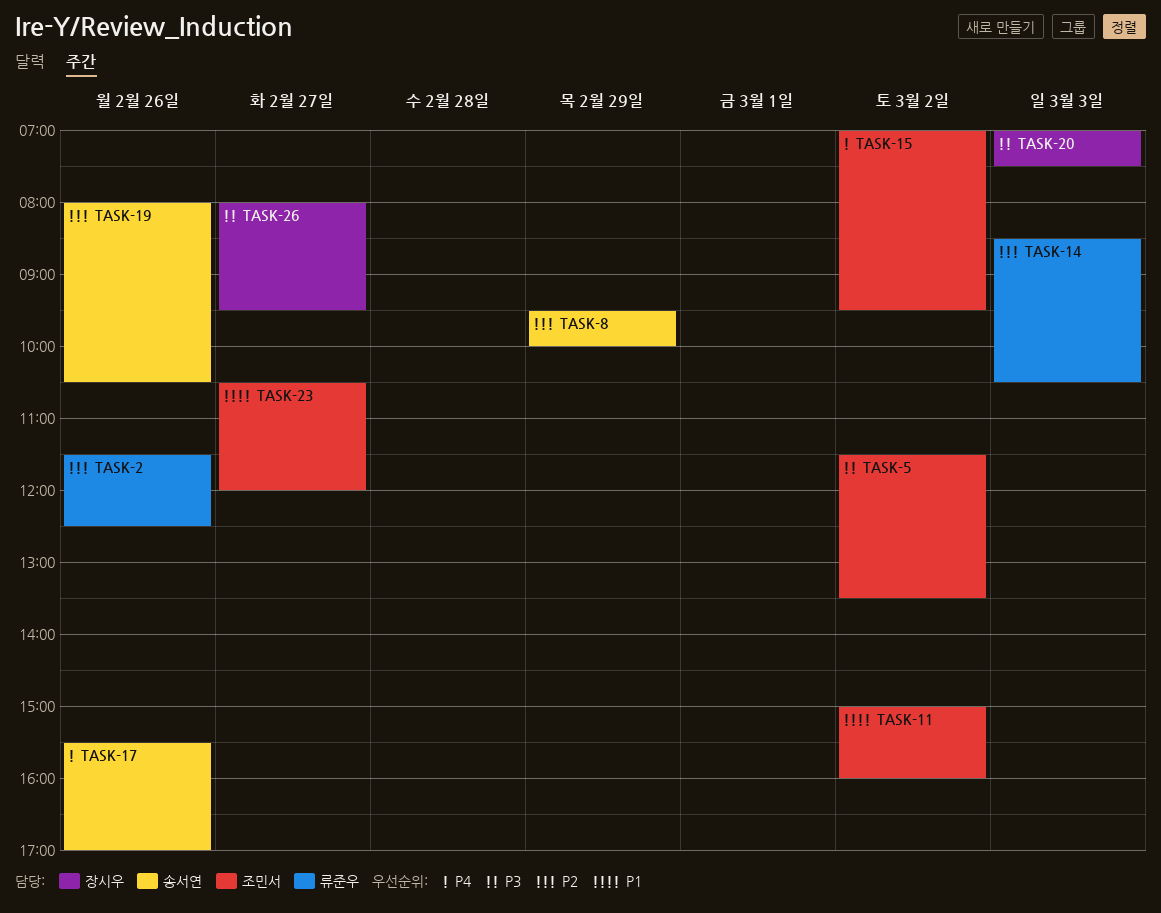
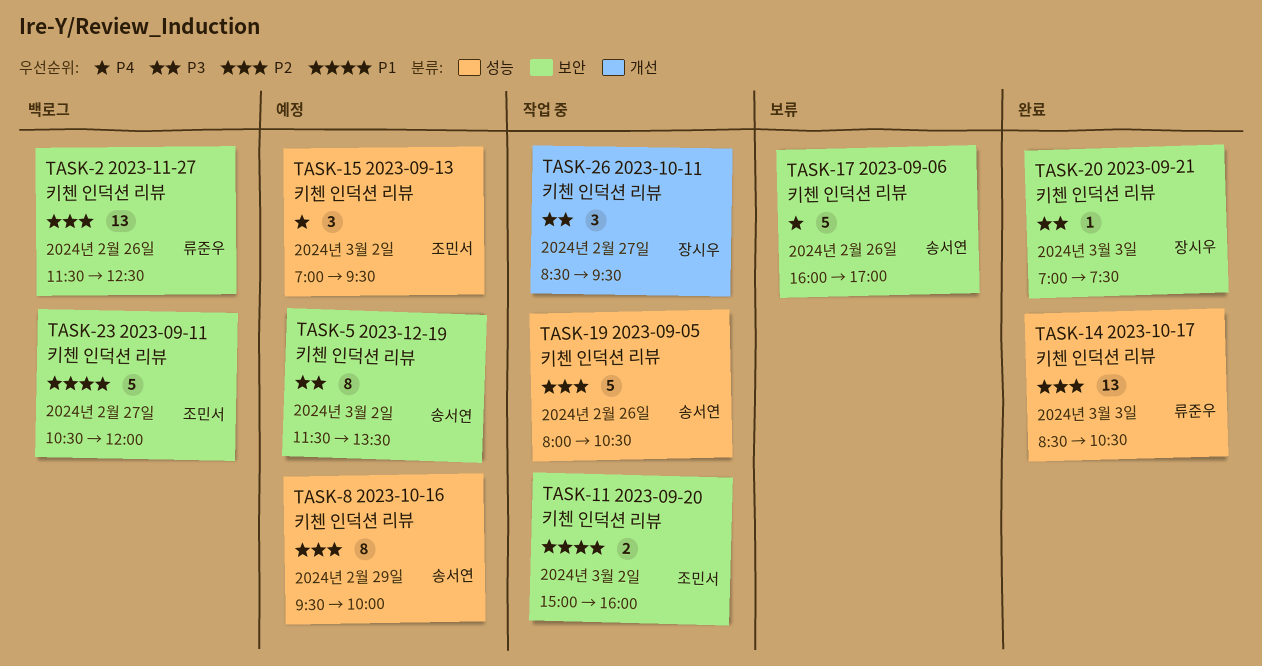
TASK-5, owner: 조민서 -> 송서연
TASK-17, begins: 15:30 -> 16:00
TASK-26, begins: 08:00 -> 08:30

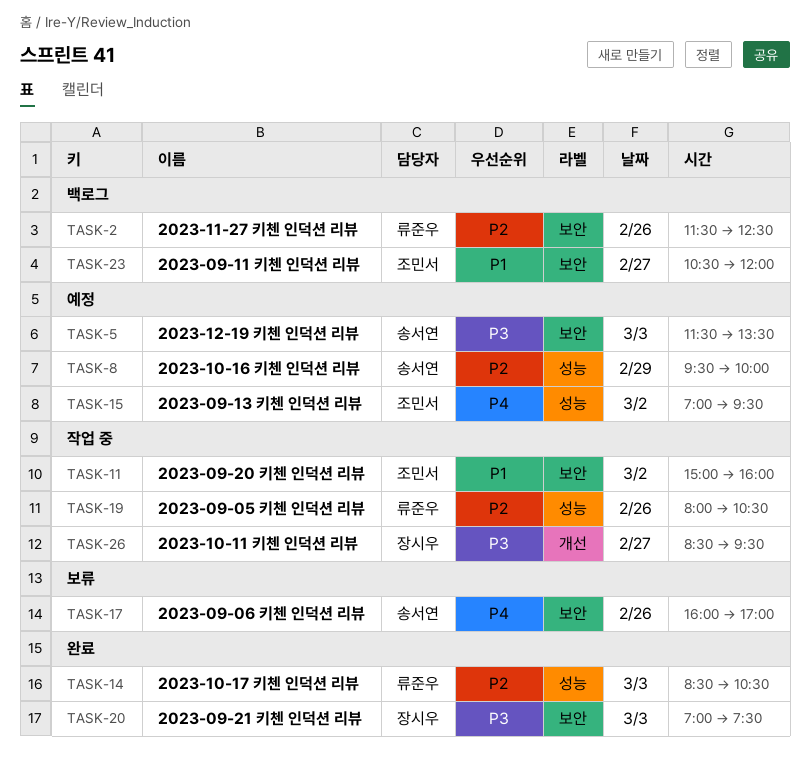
TASK-5, day: Mar 2 -> Mar 3
TASK-19, owner: 송서연 -> 류준우

